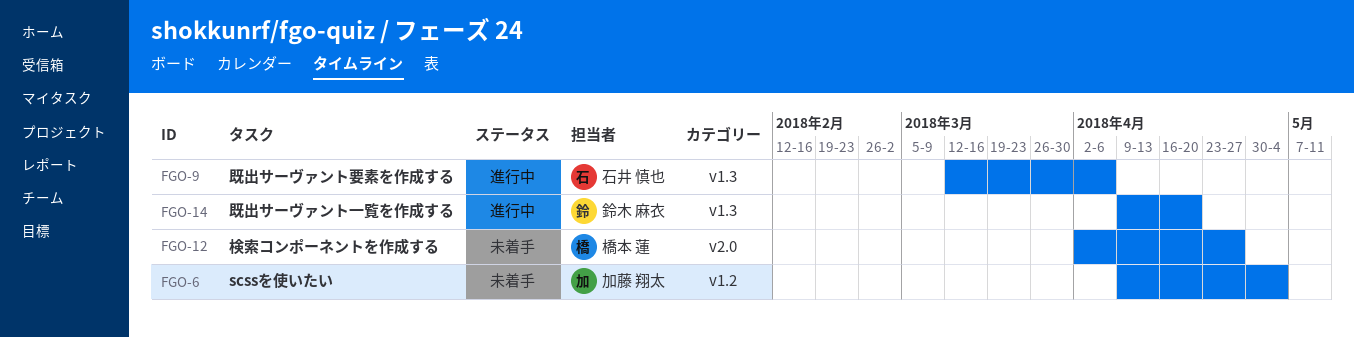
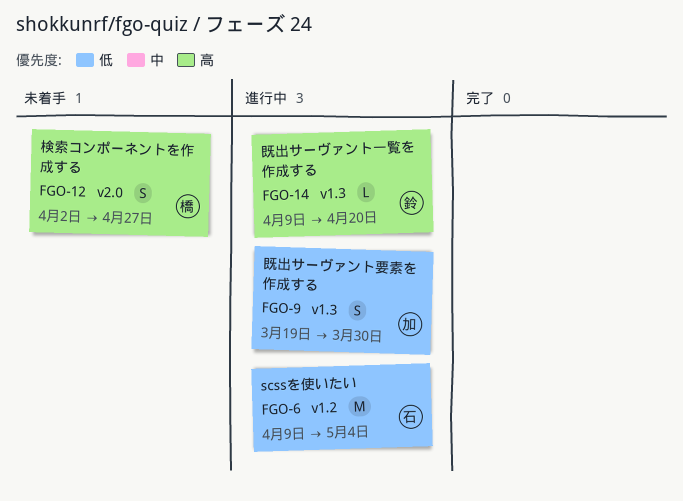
FGO-6, status: 未着手 -> 進行中
FGO-6, owner: 加藤 翔太 -> 石井 慎也
FGO-9, owner: 石井 慎也 -> 加藤 翔太
FGO-9, start: Mar 12 -> Mar 19
FGO-9, due: Apr 6 -> Mar 30

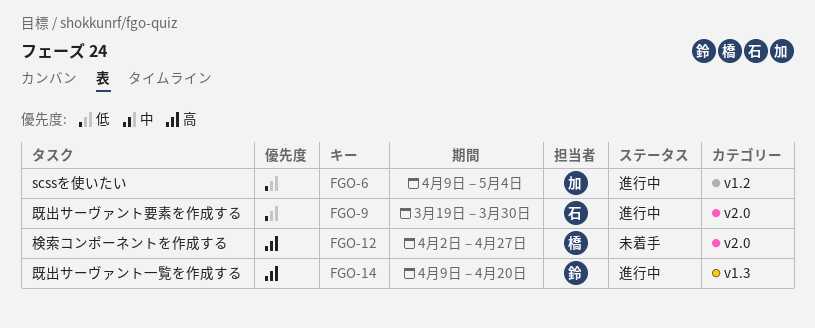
FGO-6, owner: 石 -> 加
FGO-9, owner: 加 -> 石
FGO-9, label: v1.3 -> v2.0

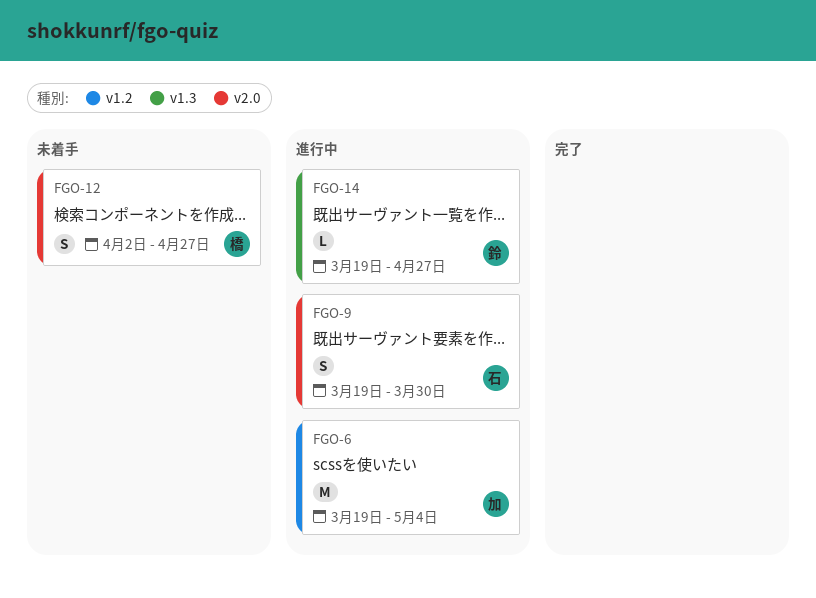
FGO-6, start: Apr 9 -> Mar 19
FGO-14, start: Apr 9 -> Mar 19
FGO-14, due: Apr 20 -> Apr 27

